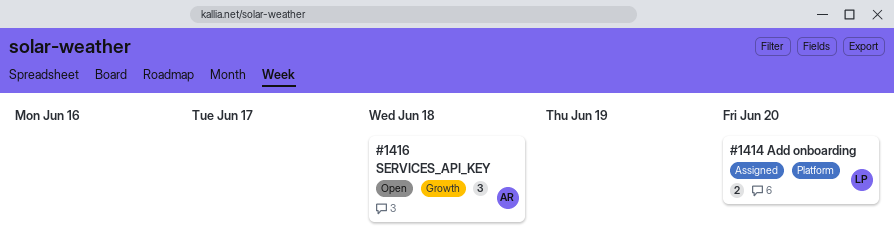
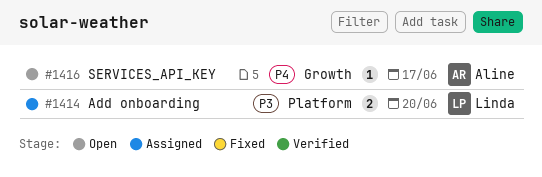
#1416, estimate: 3 -> 1
#1416, due: Jun 18 -> Jun 17

